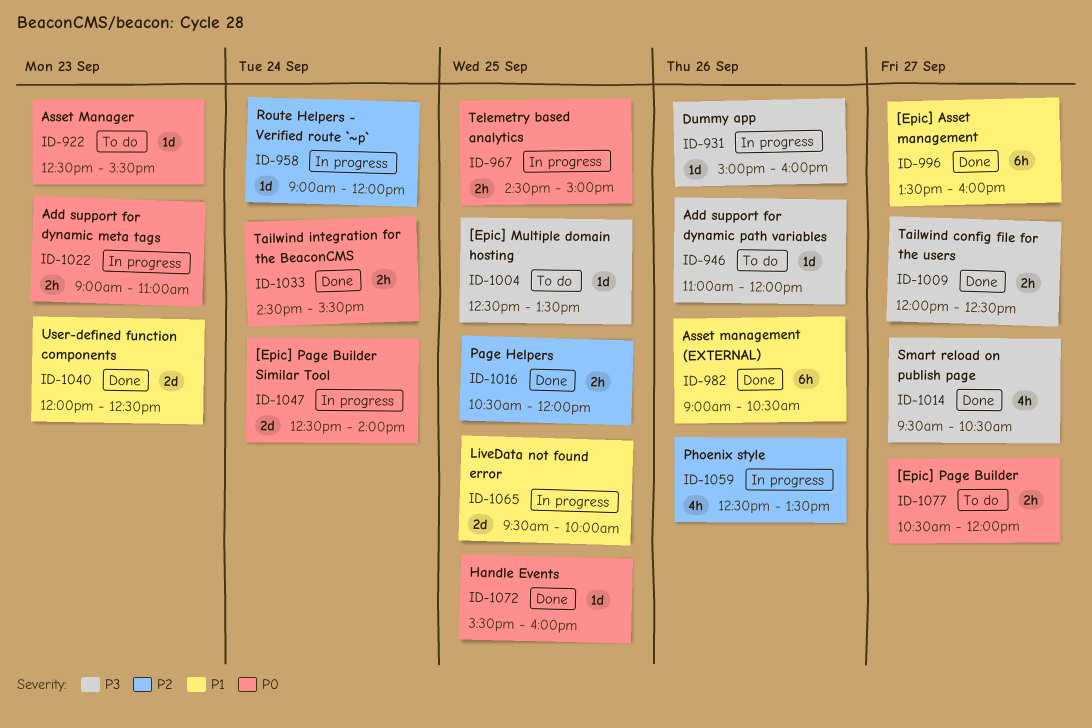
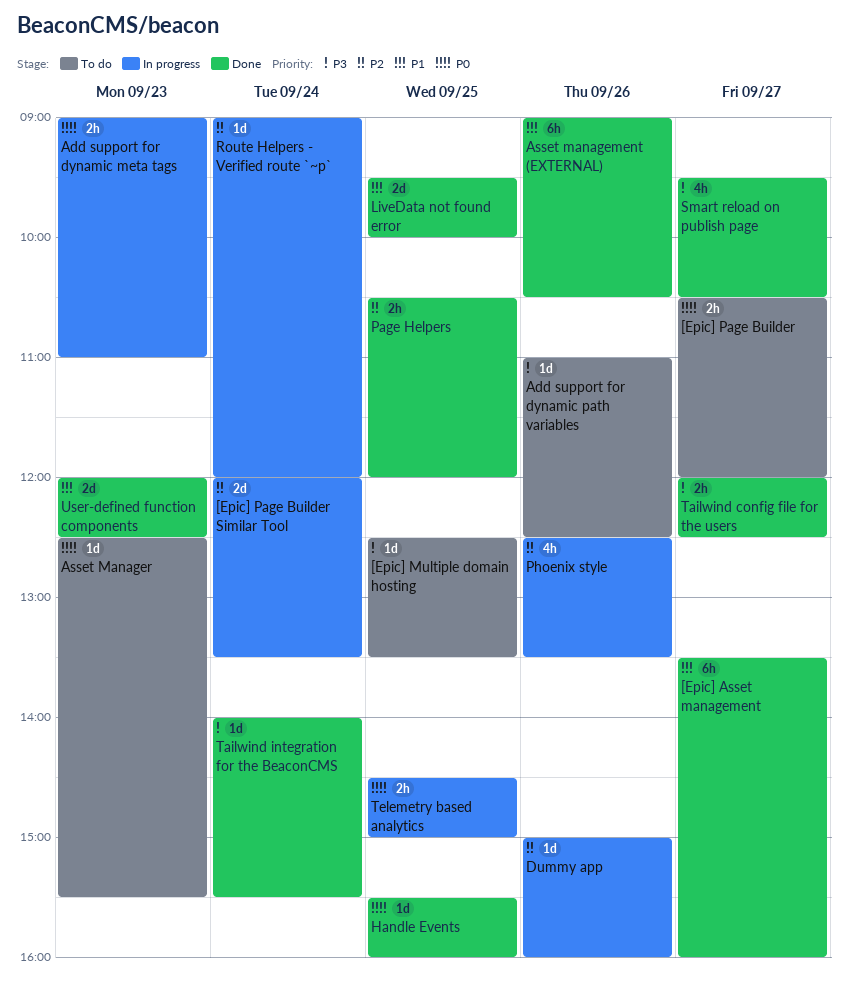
[Epic] Page Builder Similar Tool, priority: P0 -> P2
[Epic] Page Builder Similar Tool, begins: 12:30 -> 12:00
[Epic] Page Builder Similar Tool, ends: 14:00 -> 13:30
Add support for dynamic path variables, ends: 12:00 -> 12:30
Dummy app, priority: P3 -> P2
LiveData not found error, status: In progress -> Done
Tailwind integration for the BeaconCMS, priority: P0 -> P3
Tailwind integration for the BeaconCMS, estimate: 2h -> 1d
Tailwind integration for the BeaconCMS, begins: 14:30 -> 14:00

